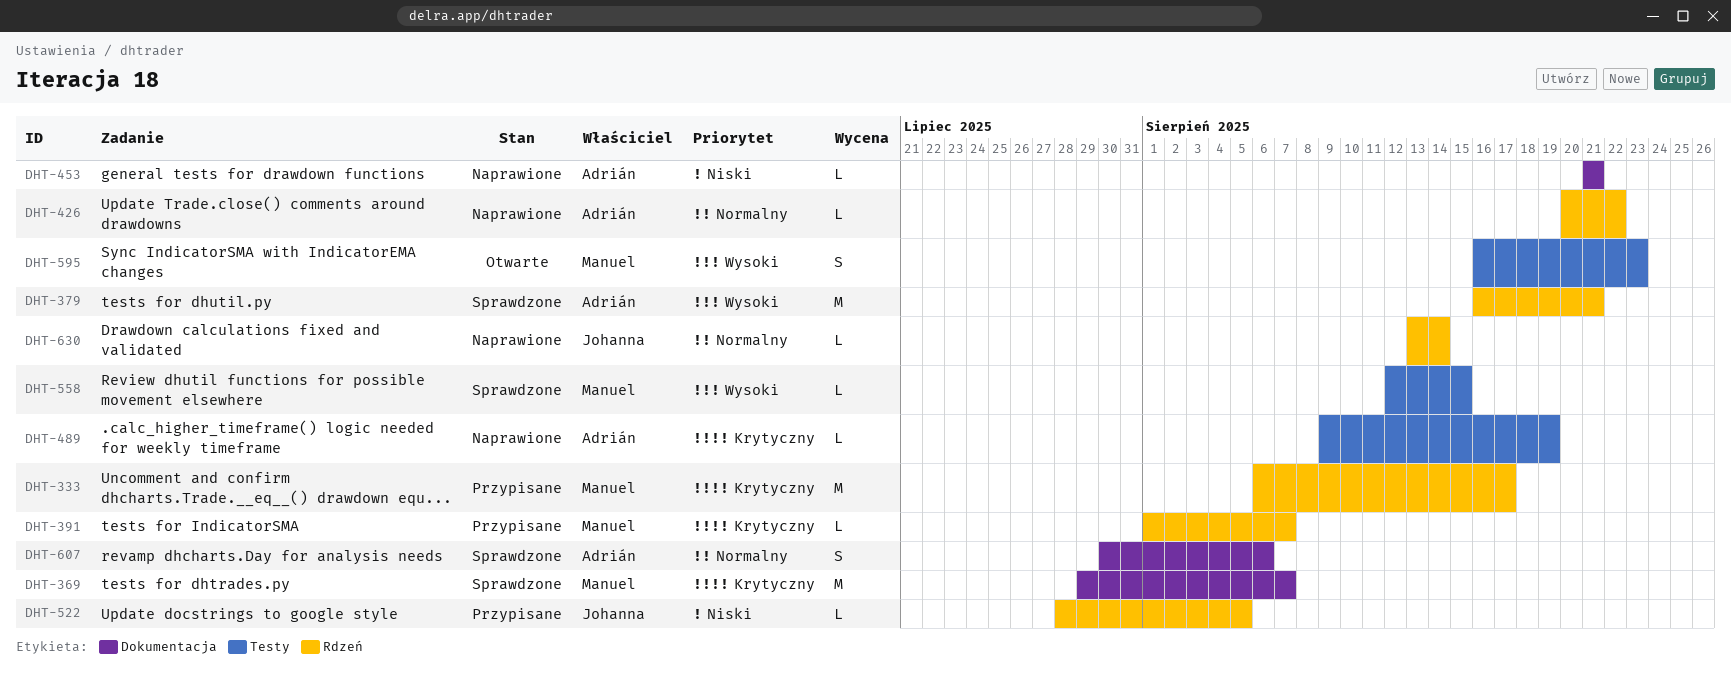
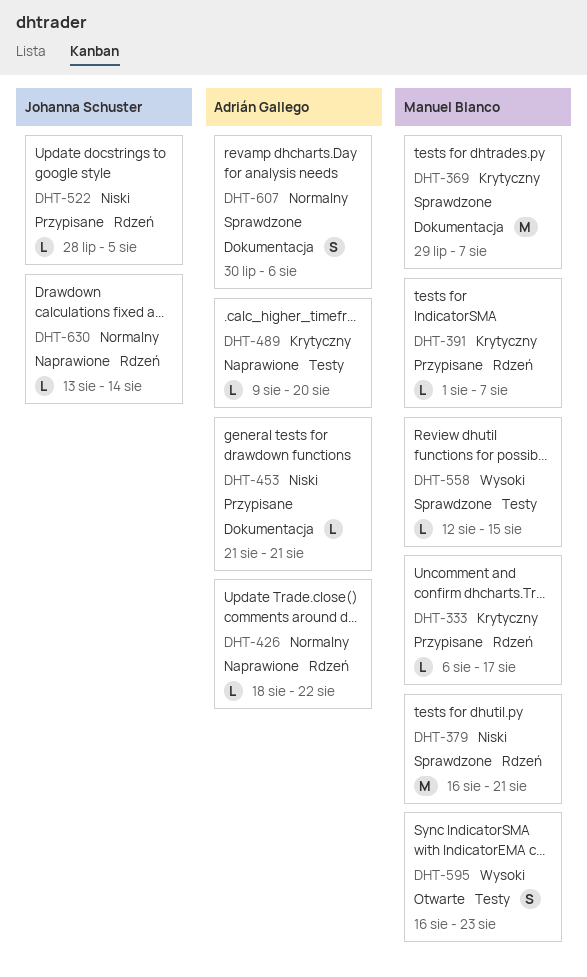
DHT-333, estimate: M -> L
DHT-379, owner: Adrián Gallego -> Manuel Blanco
DHT-379, priority: Wysoki -> Niski
DHT-426, start: Aug 20 -> Aug 18
DHT-453, status: Naprawione -> Przypisane
DHT-489, due: Aug 19 -> Aug 20

